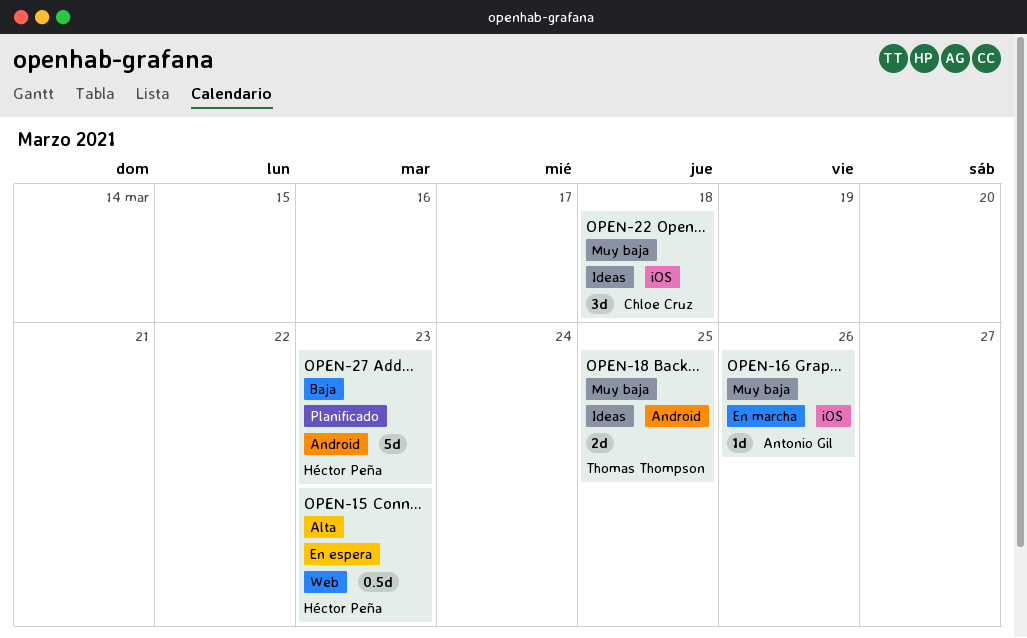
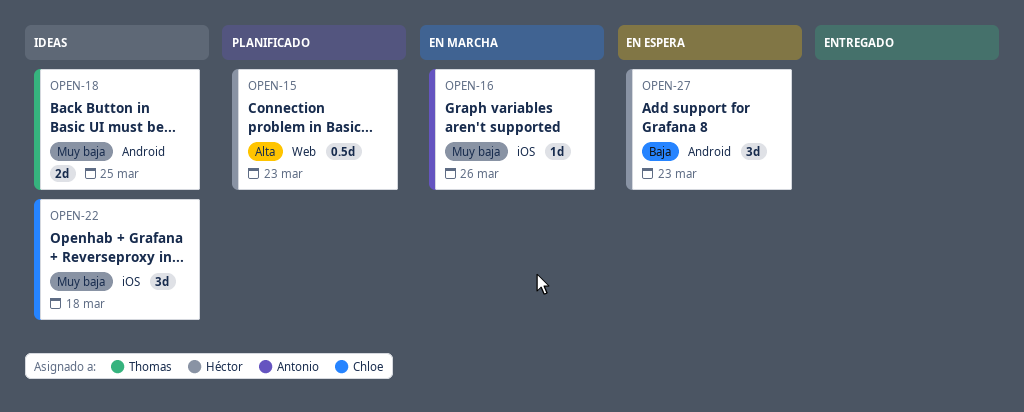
OPEN-15, status: En espera -> Planificado
OPEN-27, status: Planificado -> En espera
OPEN-27, estimate: 5d -> 3d

